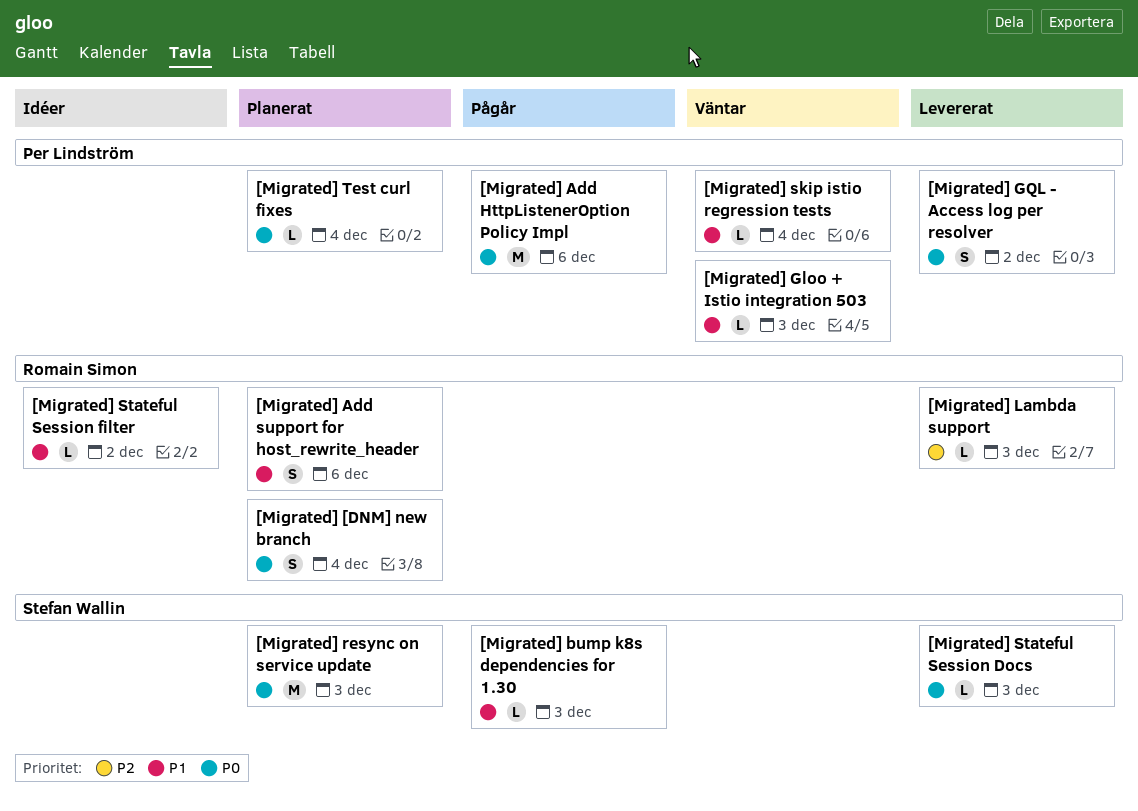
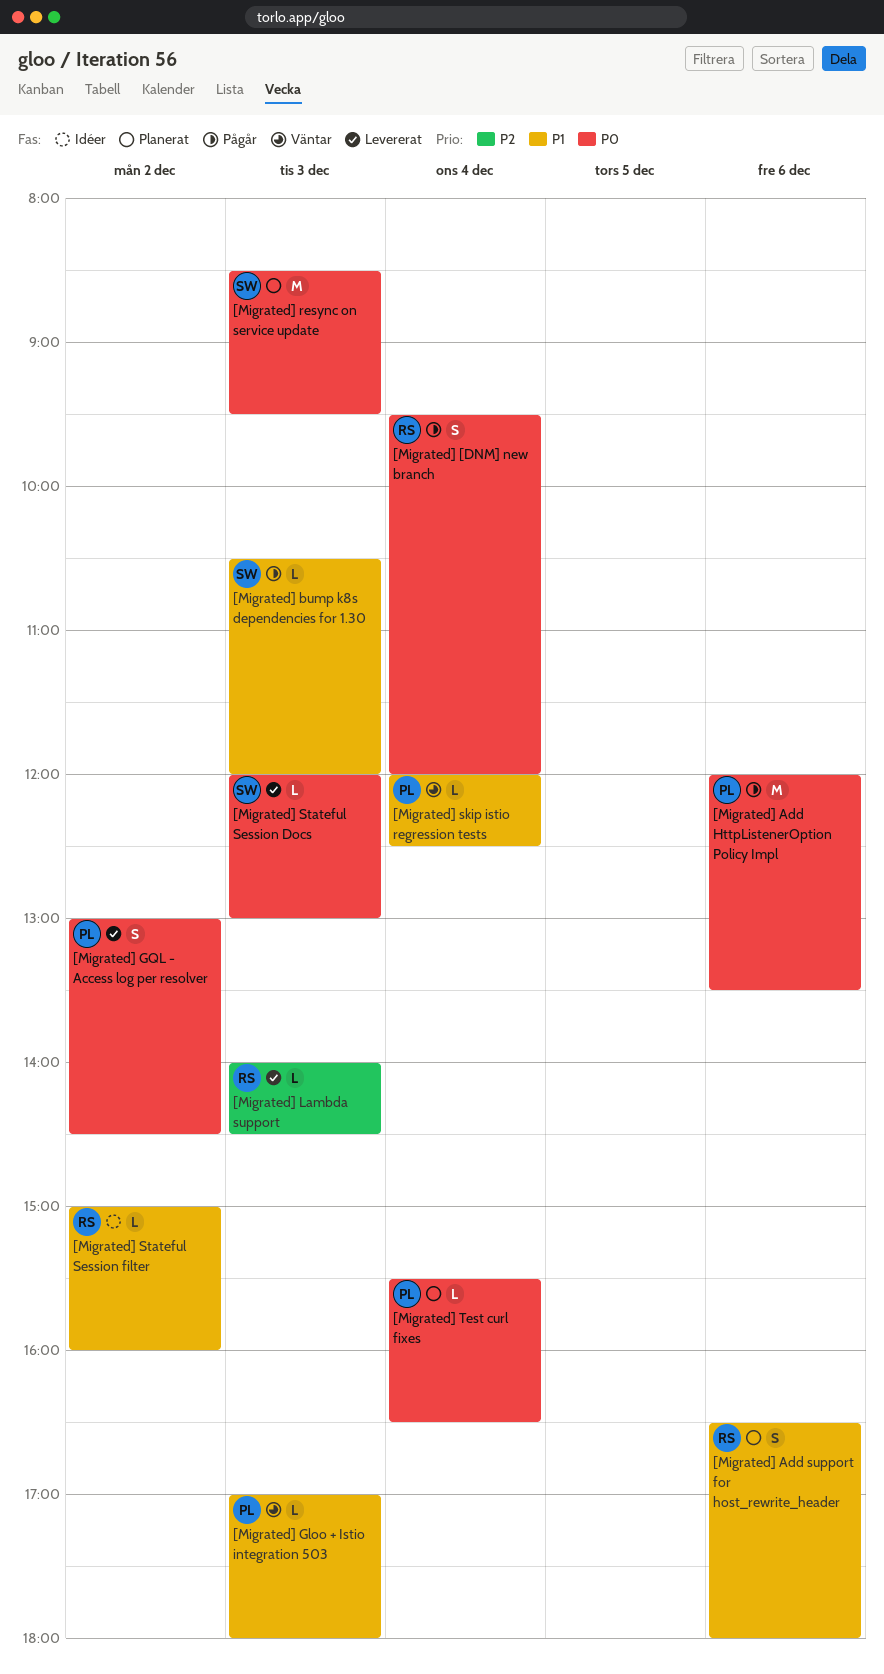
[Migrated] [DNM] new branch, status: Planerat -> Pågår

